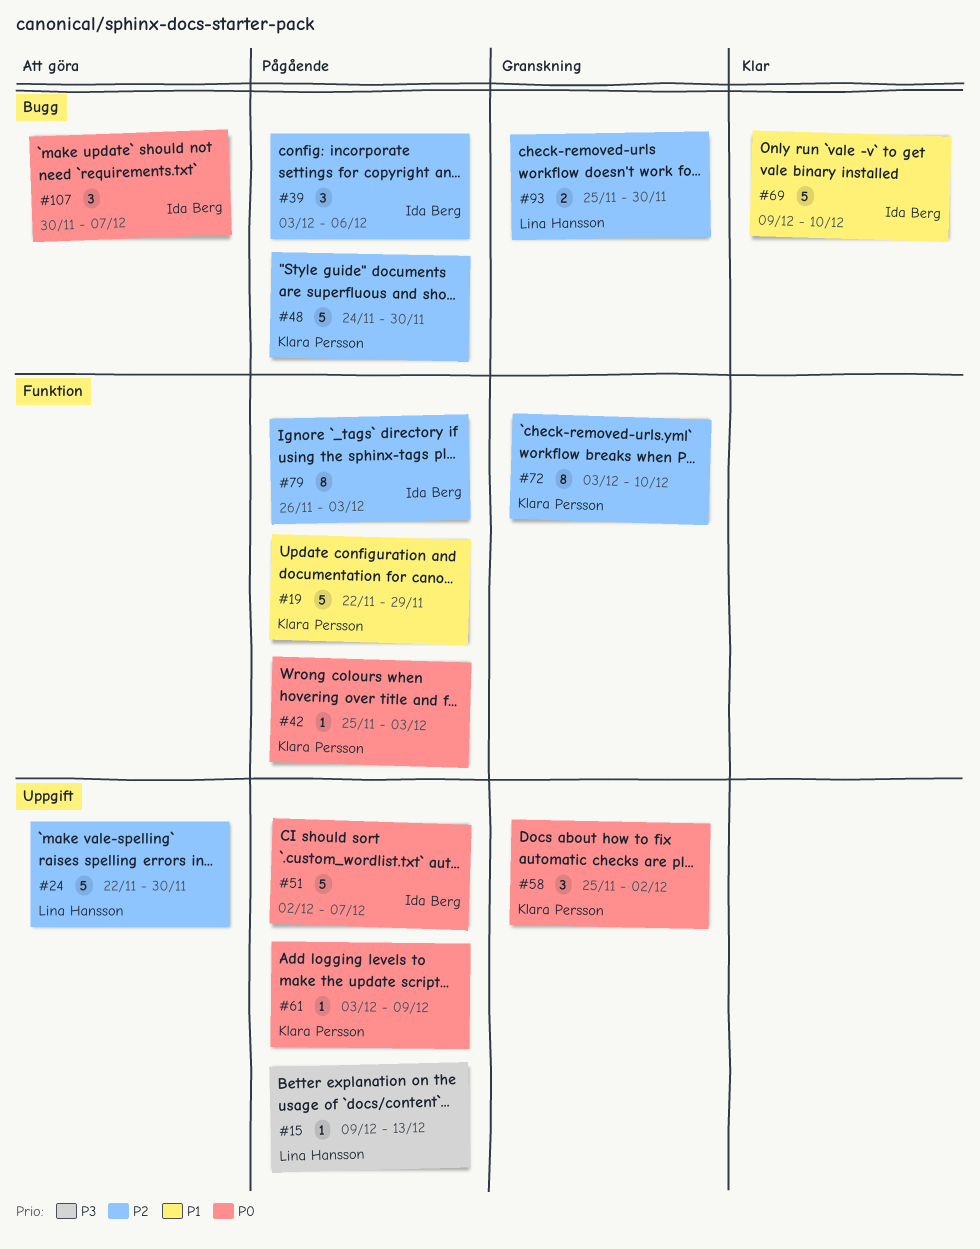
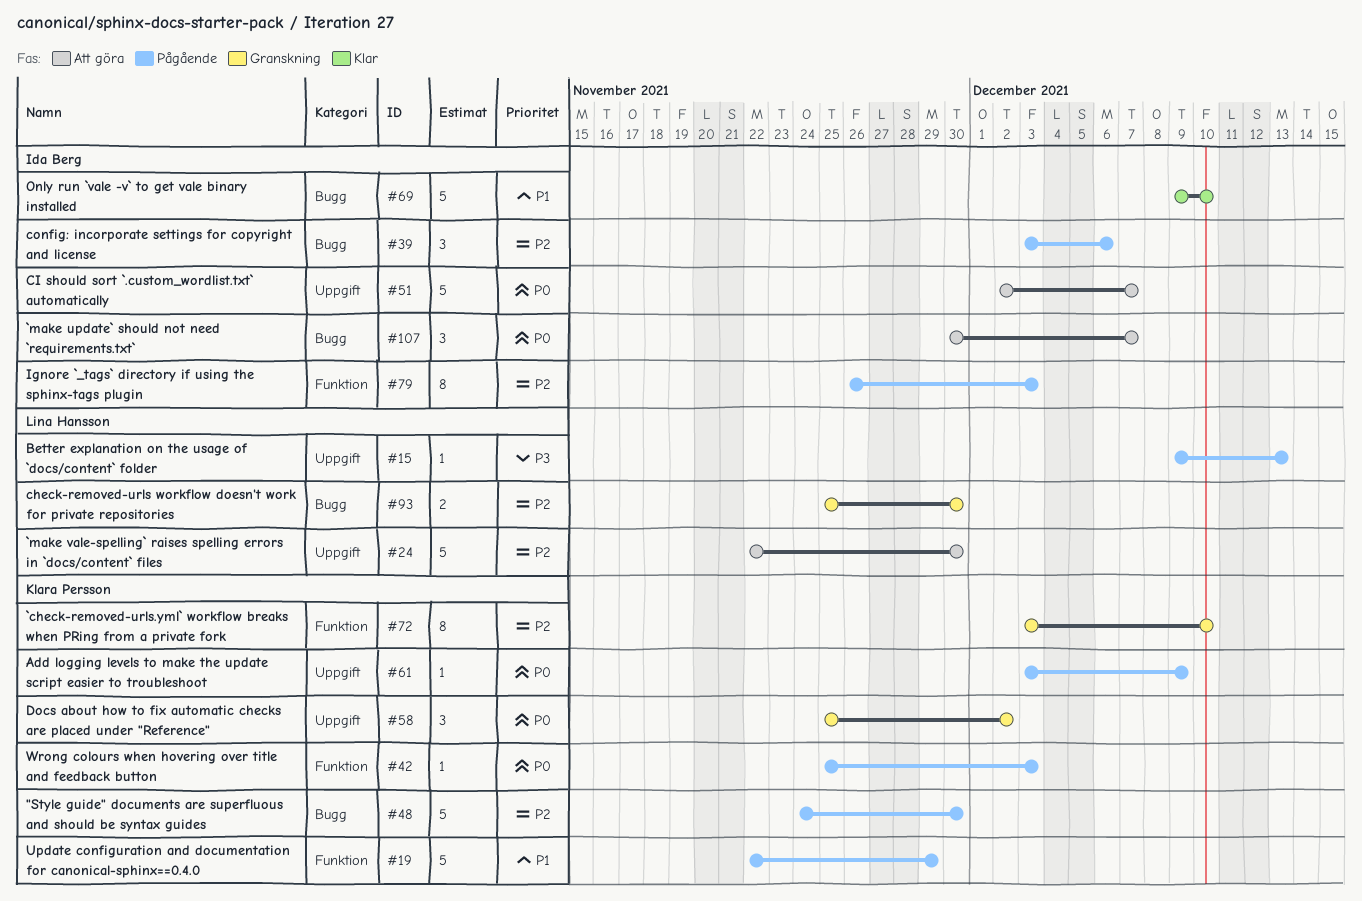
#51, status: Pågående -> Att göra

